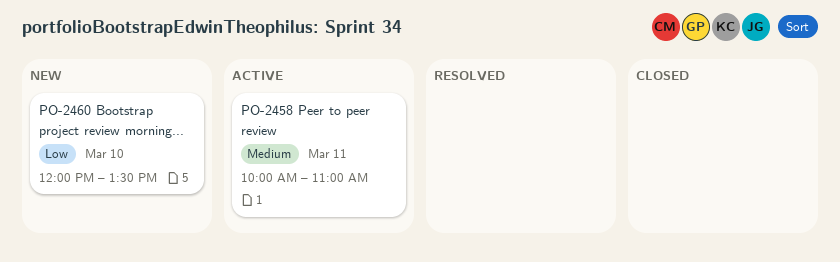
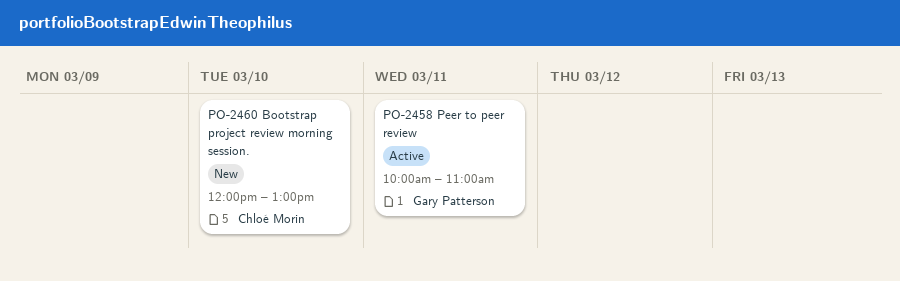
PO-2460, ends: 13:30 -> 13:00

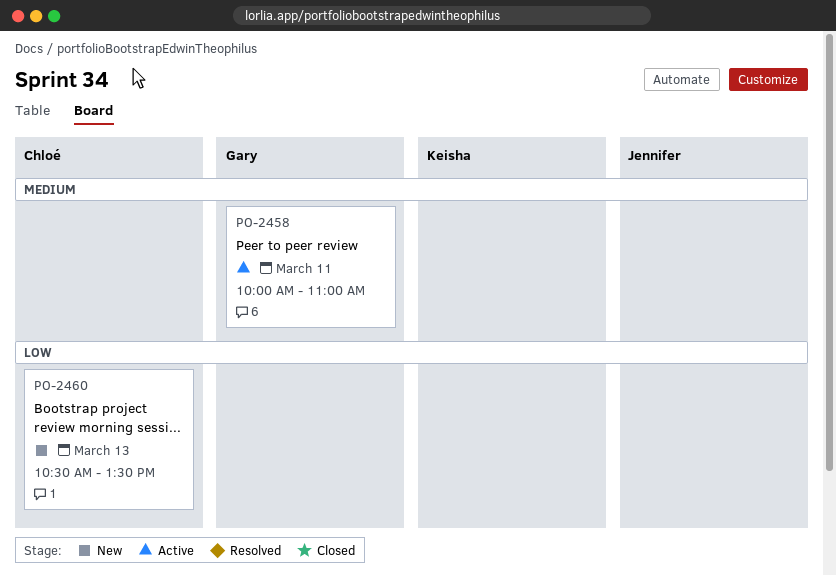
PO-2460, day: Mar 10 -> Mar 13
PO-2460, begins: 12:00 -> 10:30
PO-2460, ends: 13:00 -> 13:30

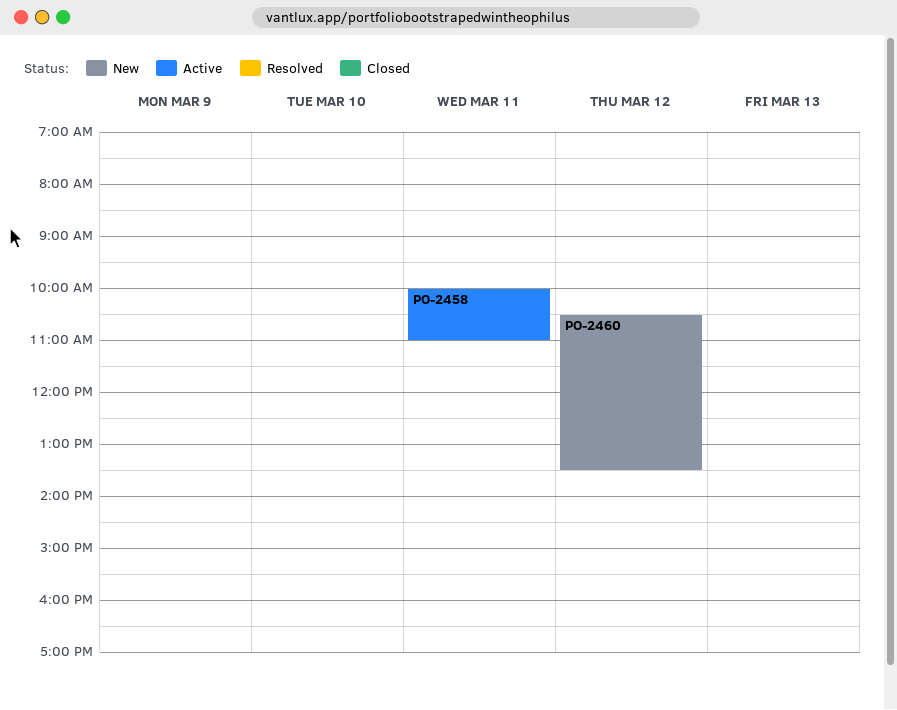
PO-2460, day: Mar 13 -> Mar 12

